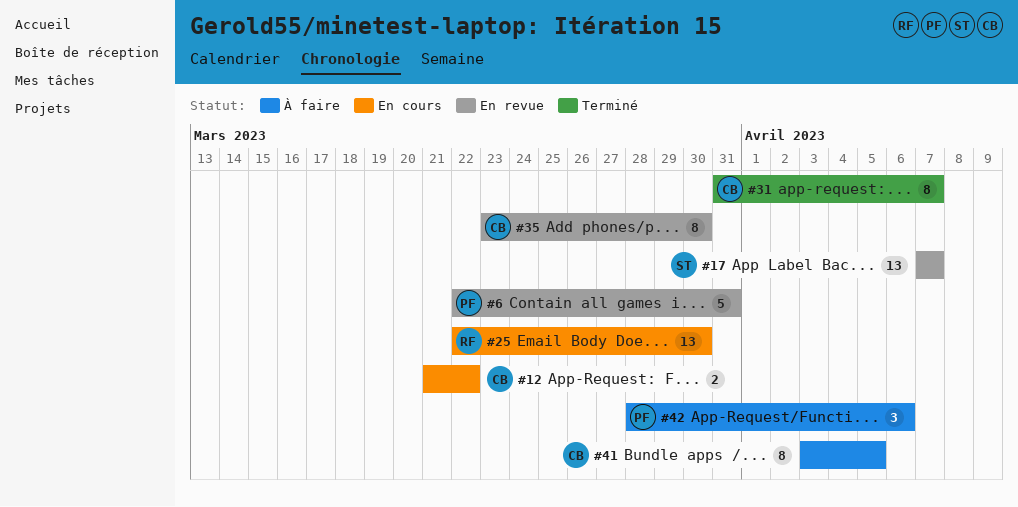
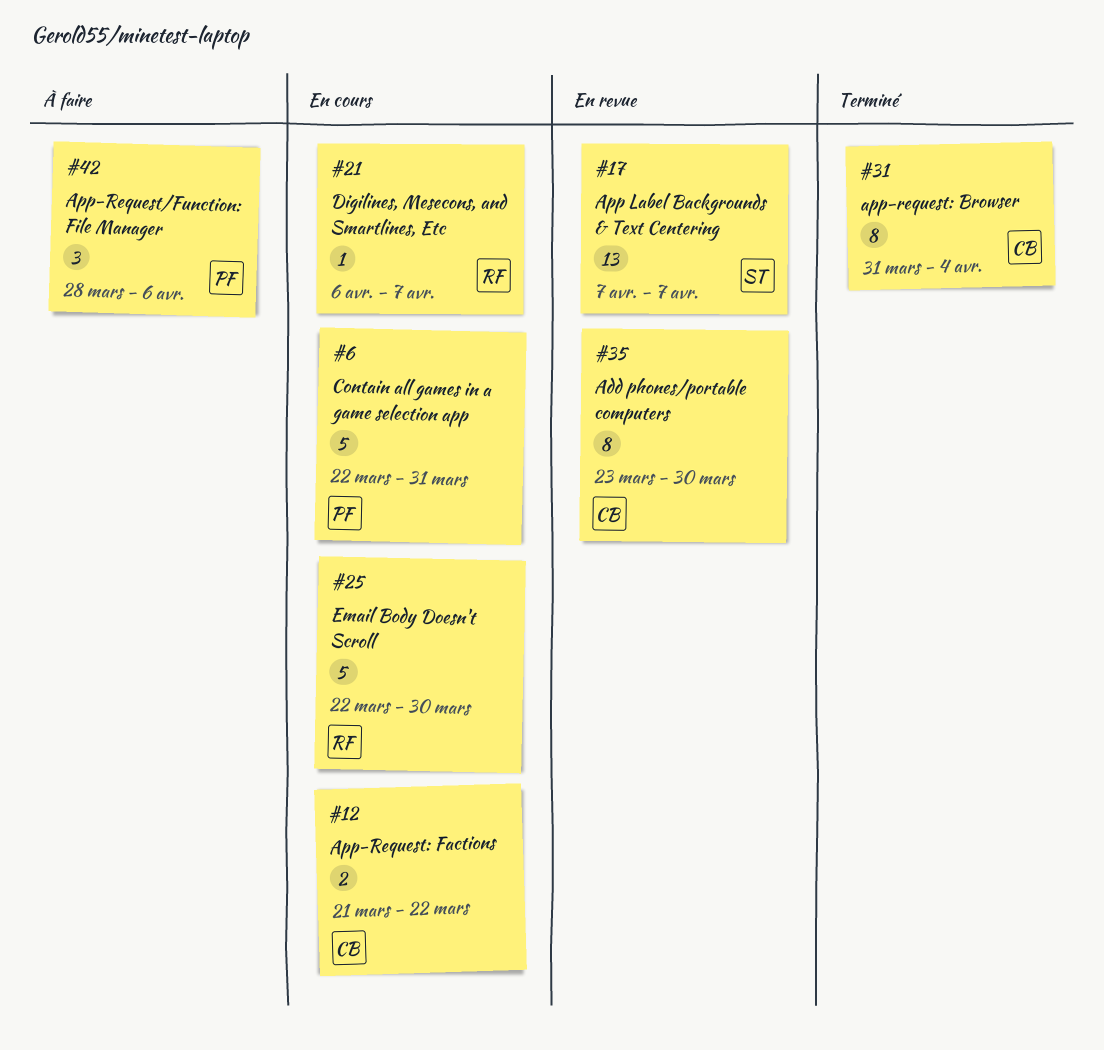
#6, status: En revue -> En cours
#21: none -> present
#25, estimate: 13 -> 5
#31, due: Apr 7 -> Apr 4
#41: present -> none

